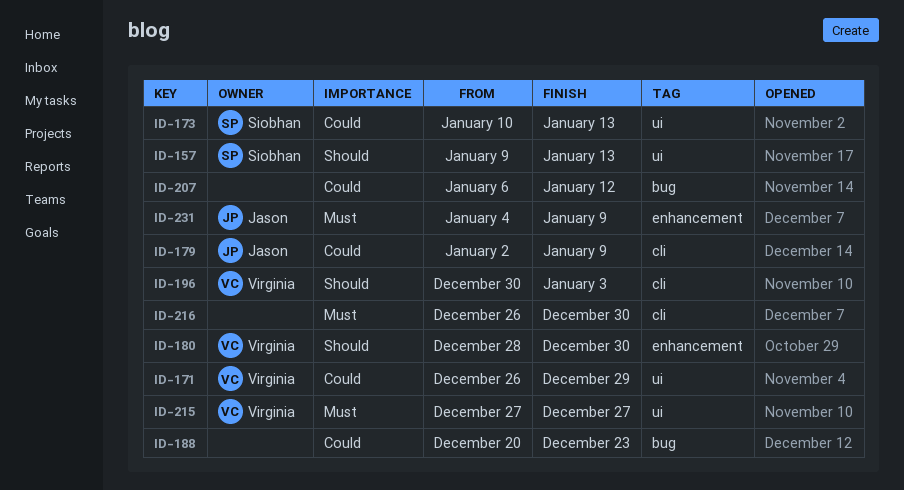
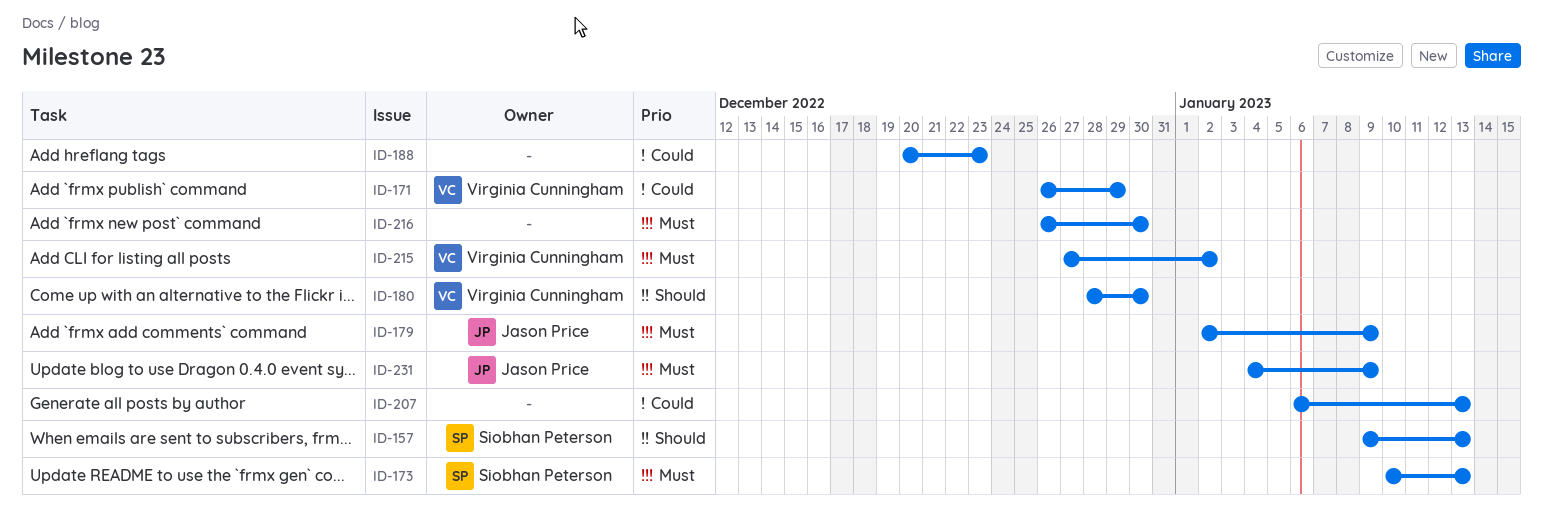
ID-173, priority: Could -> Must
ID-179, priority: Could -> Must
ID-196: present -> none
ID-207, due: Jan 12 -> Jan 13
ID-215, due: Dec 27 -> Jan 2

